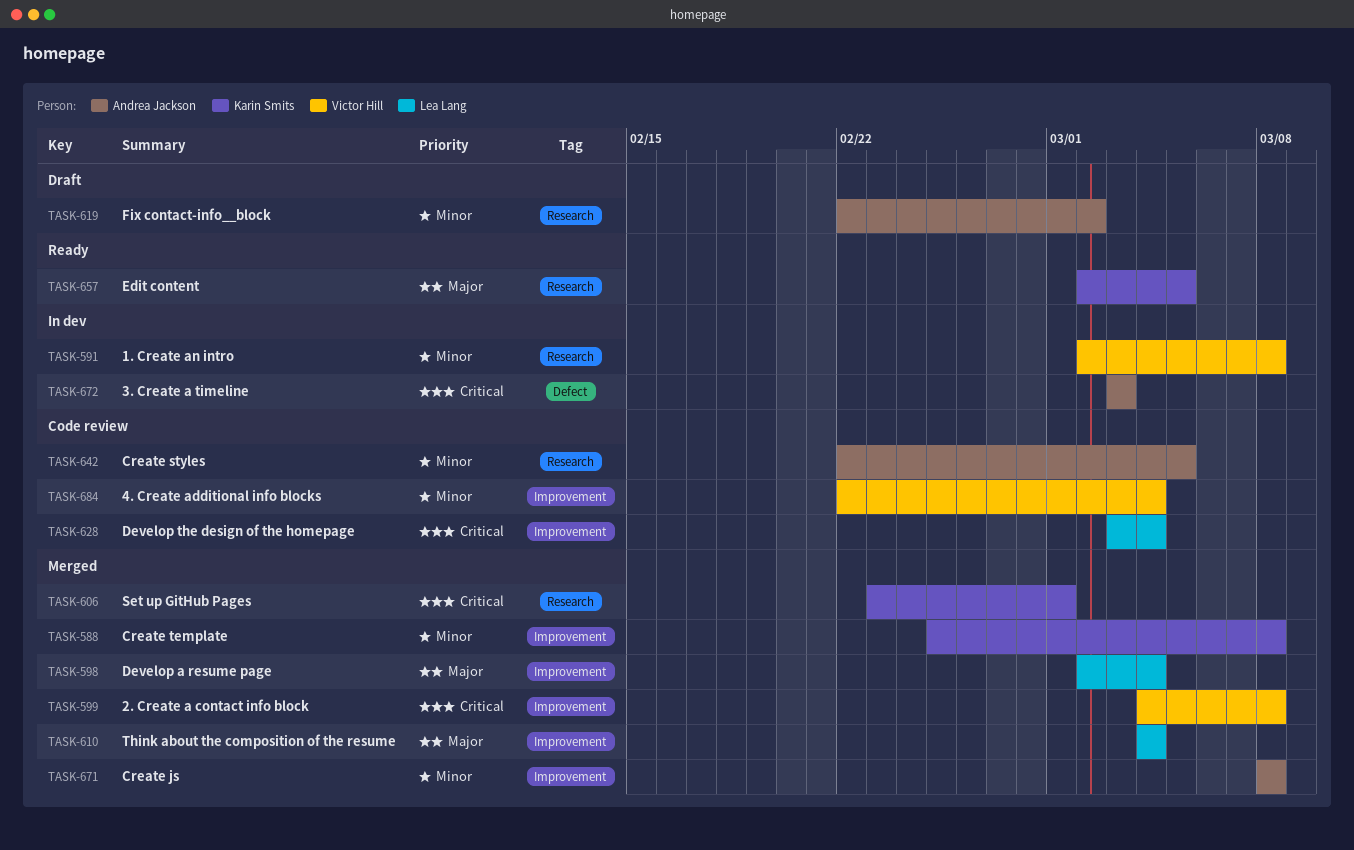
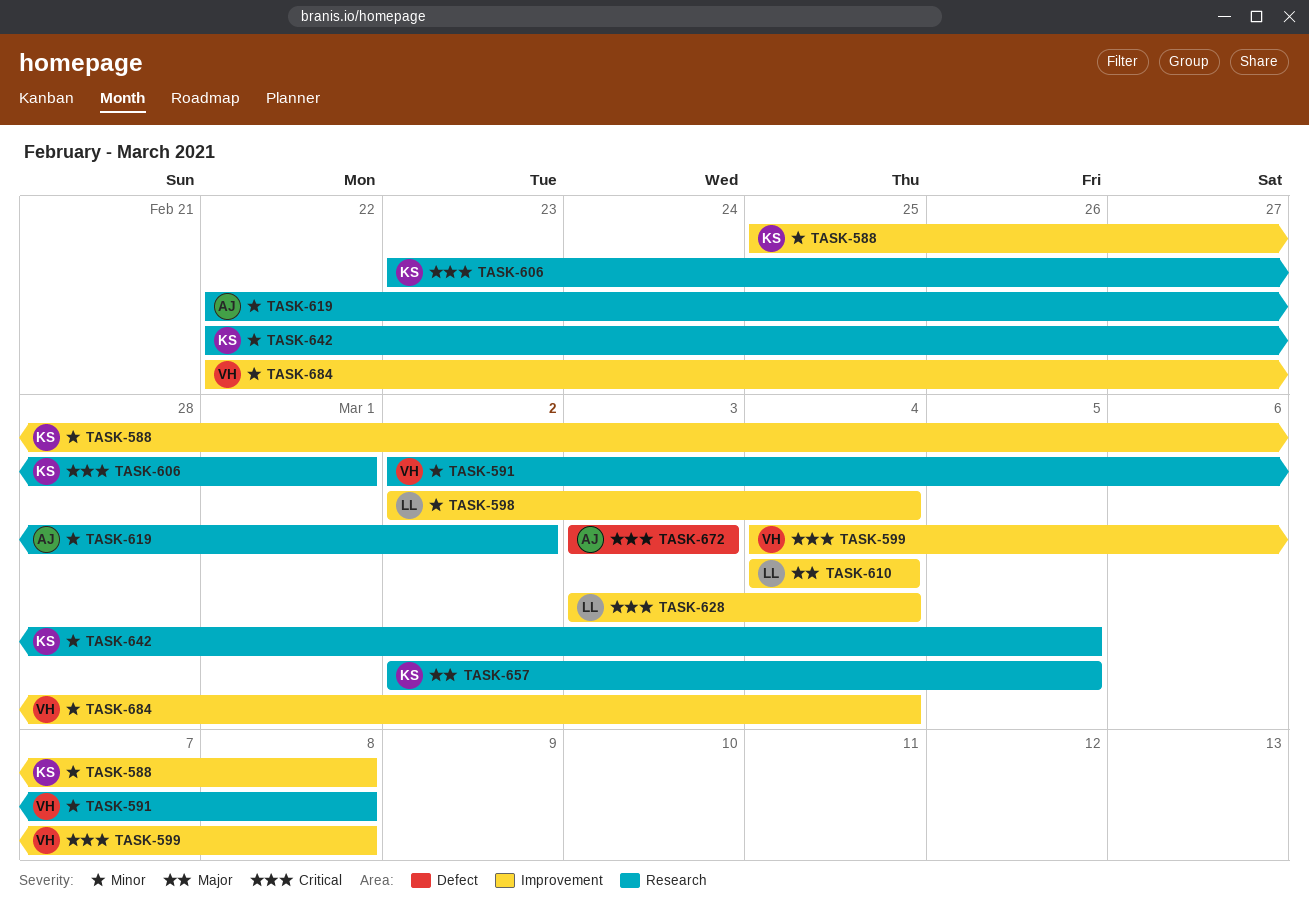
TASK-598, priority: Major -> Minor
TASK-642, owner: Andrea Jackson -> Karin Smits
TASK-671: present -> none

